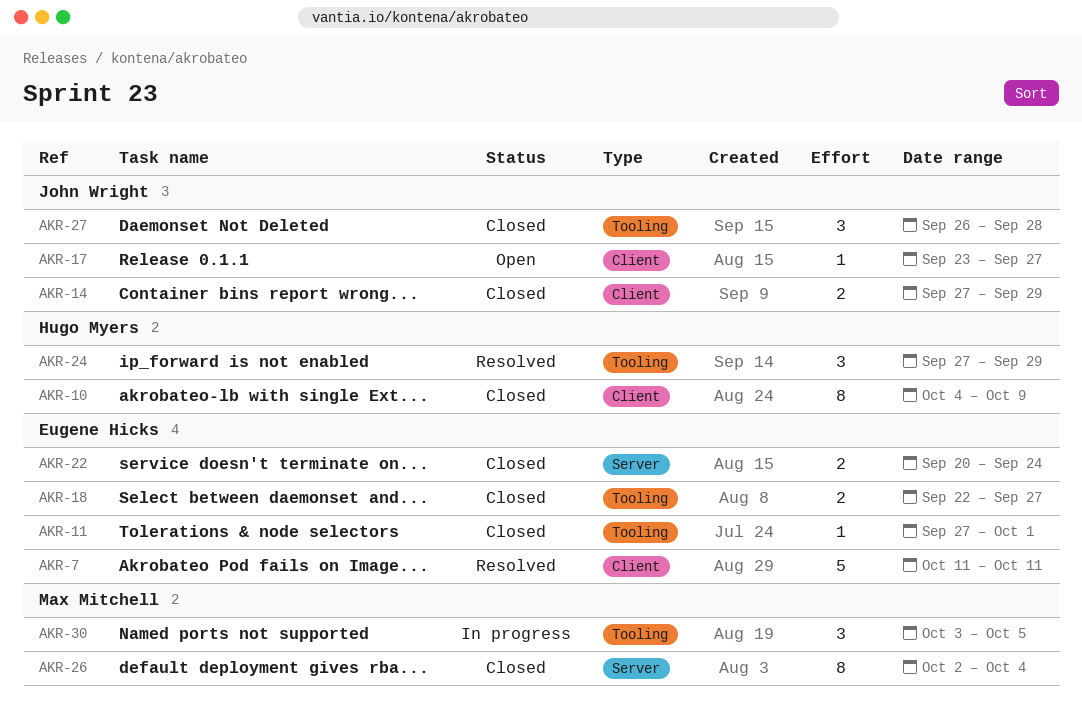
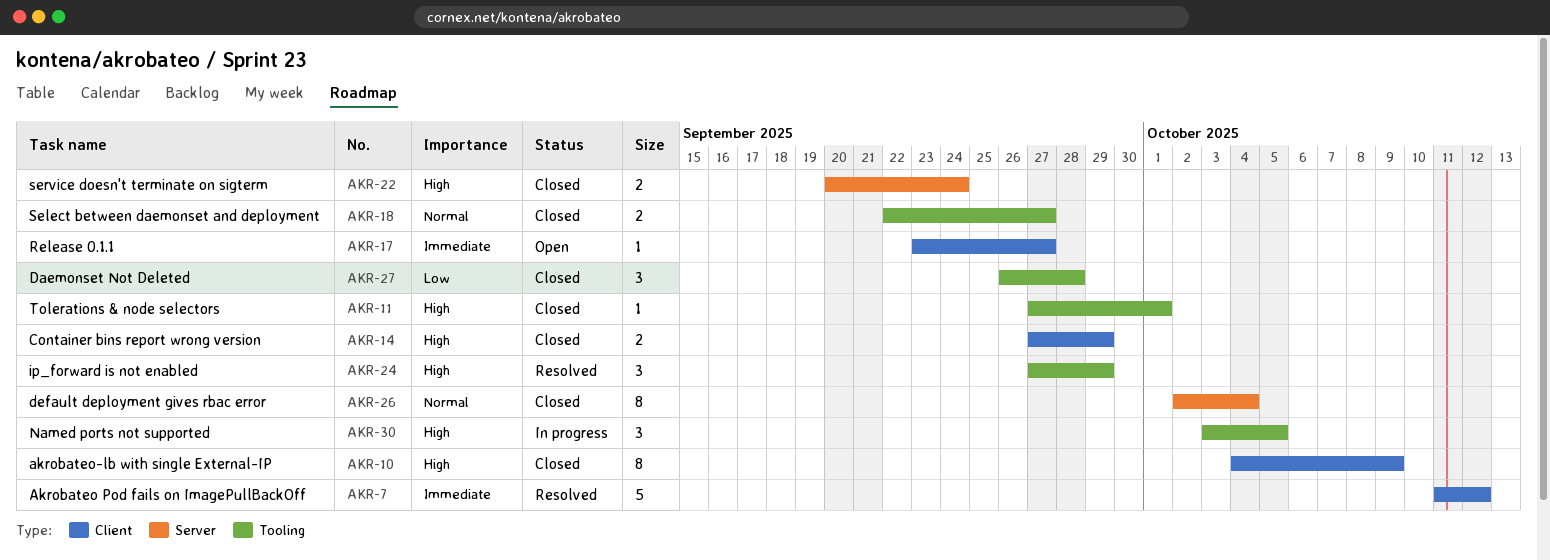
AKR-7, due: Oct 11 -> Oct 12

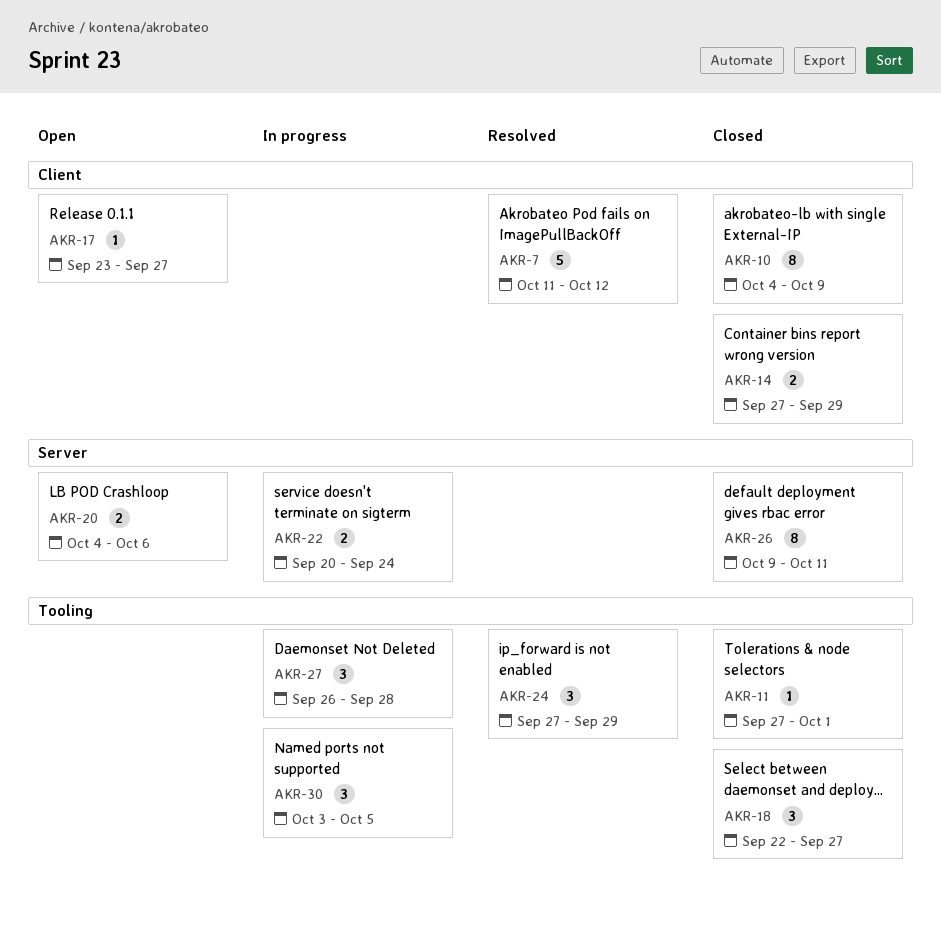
AKR-18, estimate: 2 -> 3
AKR-20: none -> present
AKR-22, status: Closed -> In progress
AKR-26, start: Oct 2 -> Oct 9
AKR-26, due: Oct 4 -> Oct 11
AKR-27, status: Closed -> In progress

